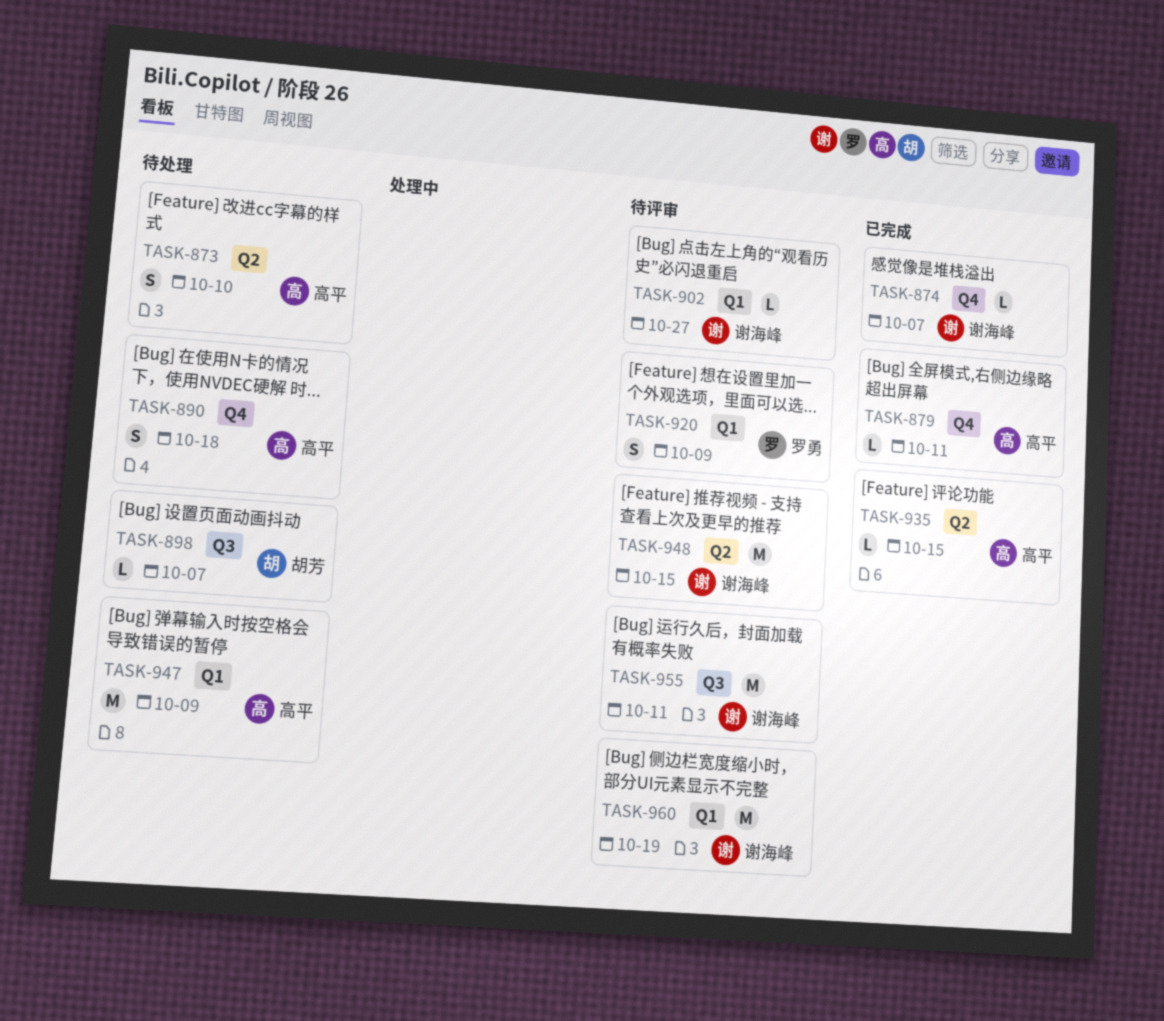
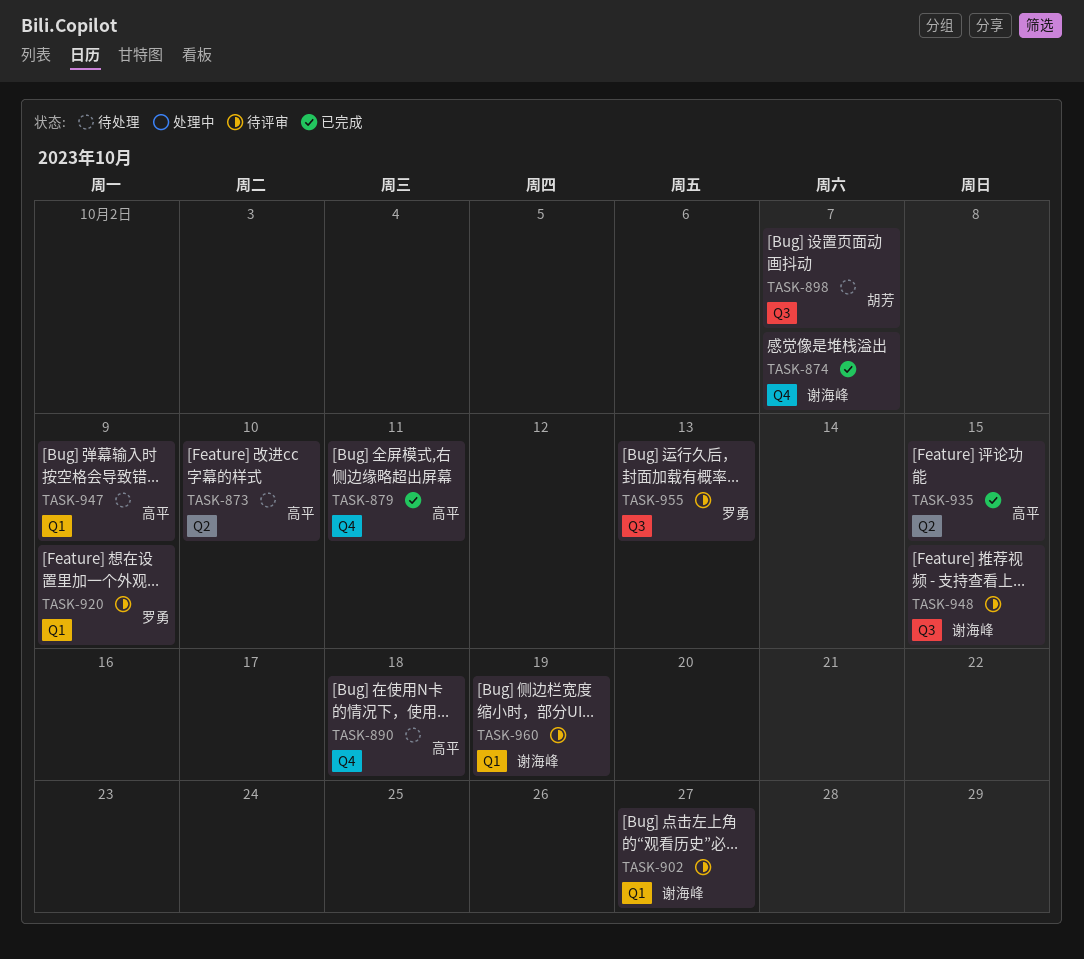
TASK-948, label: Q2 -> Q3
TASK-955, owner: 谢海峰 -> 罗勇
TASK-955, due: Oct 11 -> Oct 13

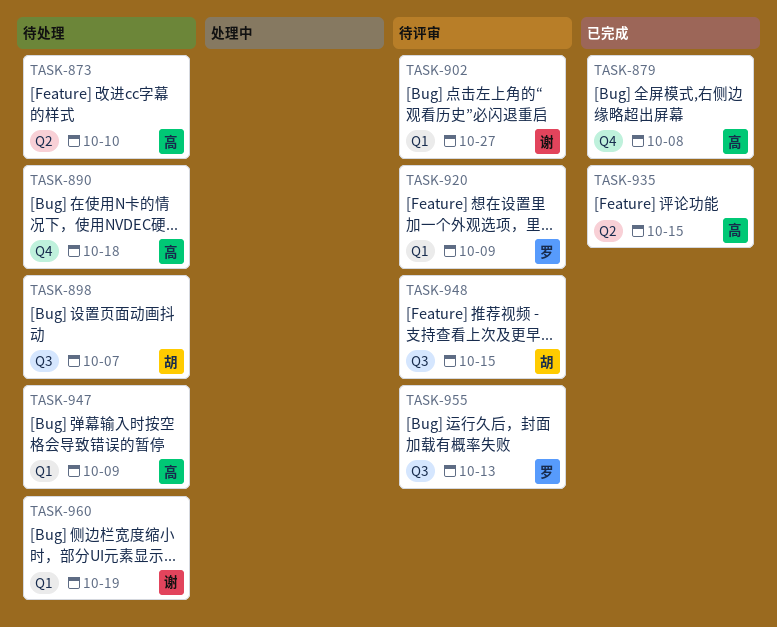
TASK-874: present -> none
TASK-879, due: Oct 11 -> Oct 8
TASK-948, owner: 谢海峰 -> 胡芳
TASK-960, status: 待评审 -> 待处理

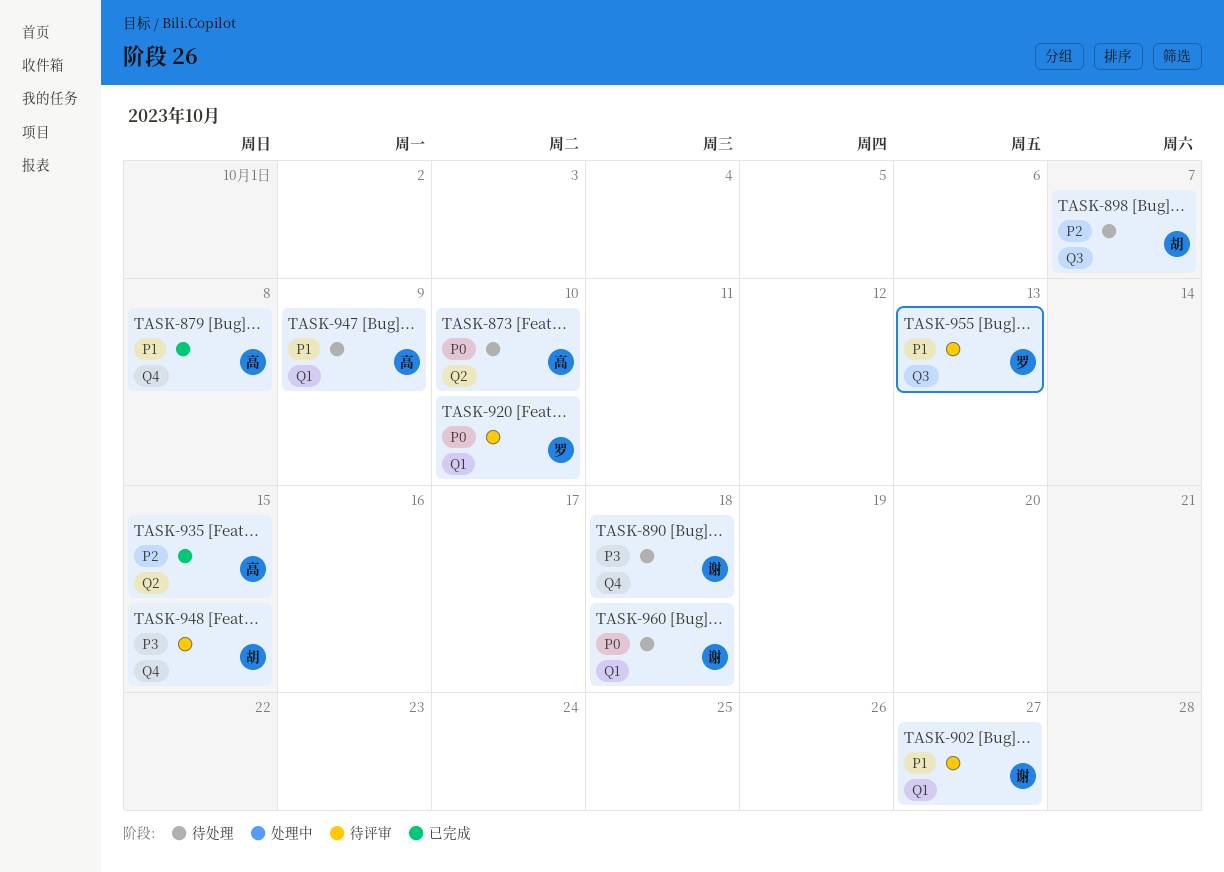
TASK-890, owner: 高 -> 谢
TASK-920, due: Oct 9 -> Oct 10
TASK-948, label: Q3 -> Q4
TASK-960, due: Oct 19 -> Oct 18

